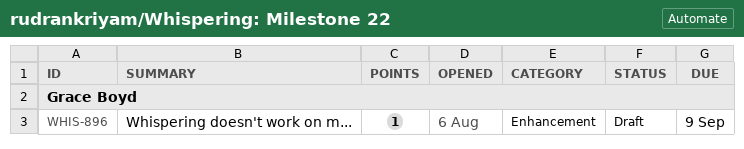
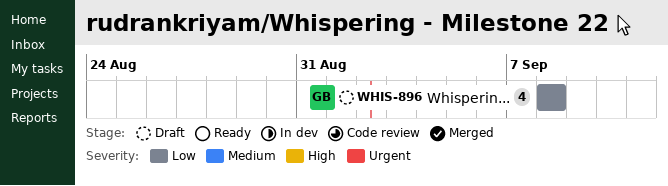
WHIS-896, estimate: 1 -> 4
WHIS-896, due: Sep 9 -> Sep 8

